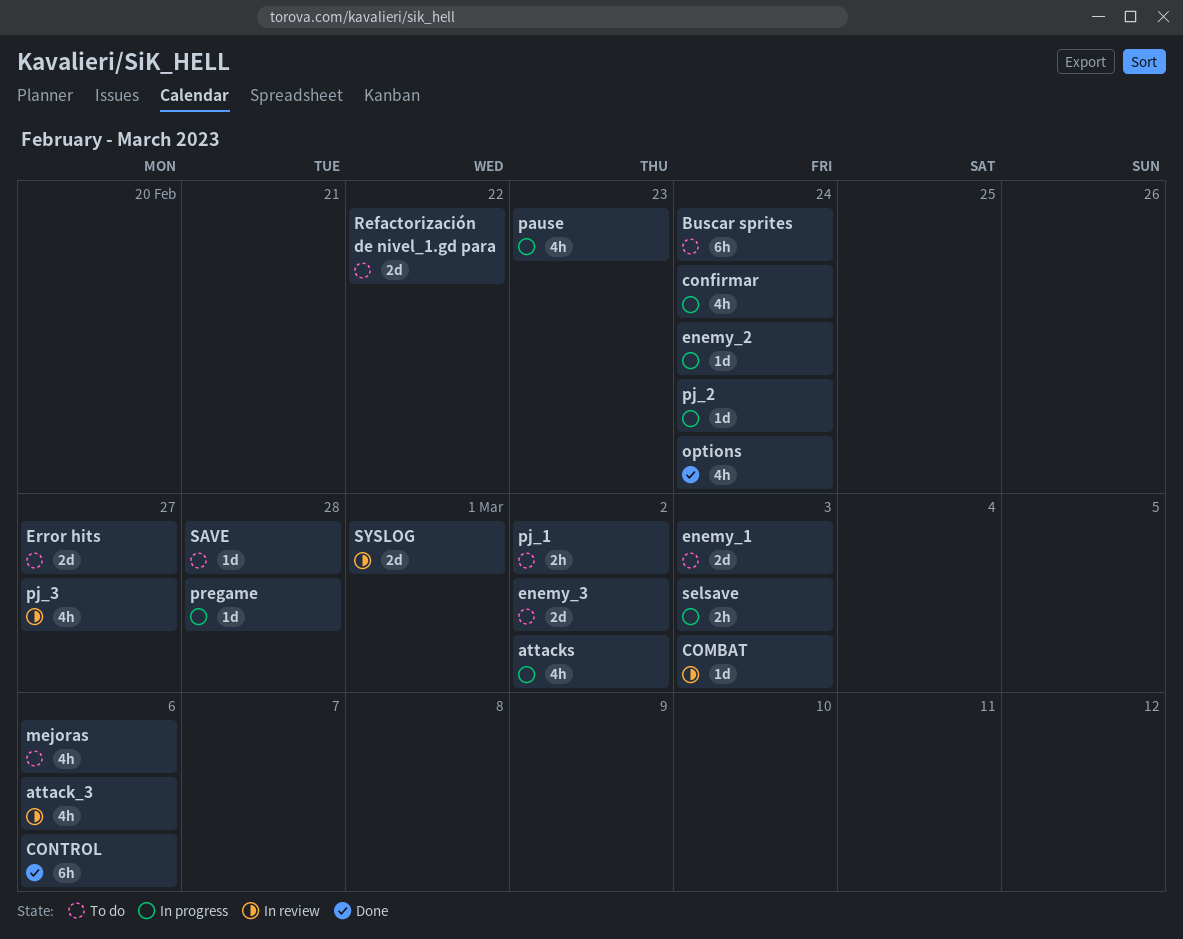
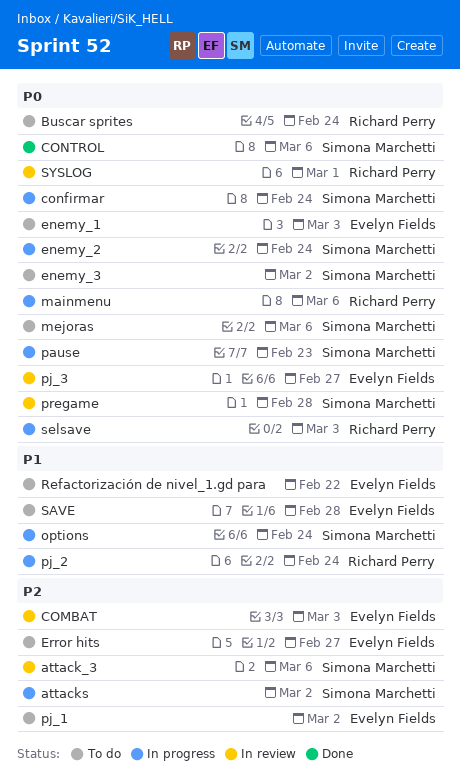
mainmenu: none -> present
options, status: Done -> In progress
pregame, status: In progress -> In review

